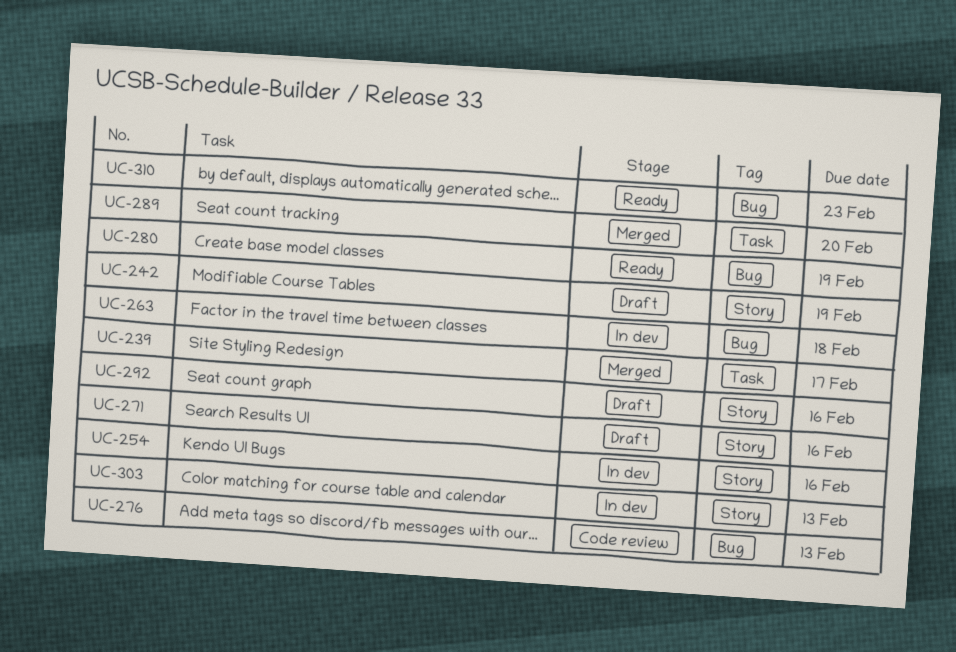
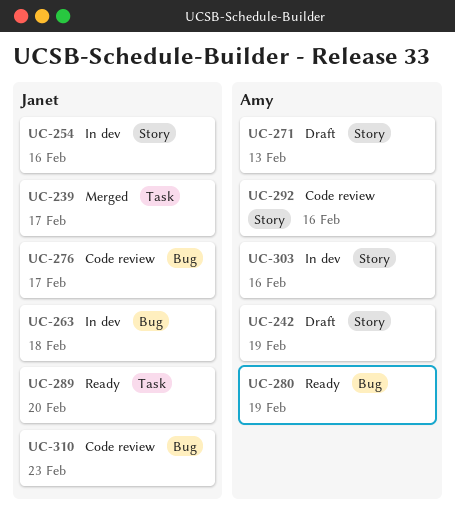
UC-271, due: Feb 16 -> Feb 13
UC-276, due: Feb 13 -> Feb 17
UC-289, status: Merged -> Ready
UC-292, status: Draft -> Code review
UC-303, due: Feb 13 -> Feb 16
UC-310, status: Ready -> Code review

